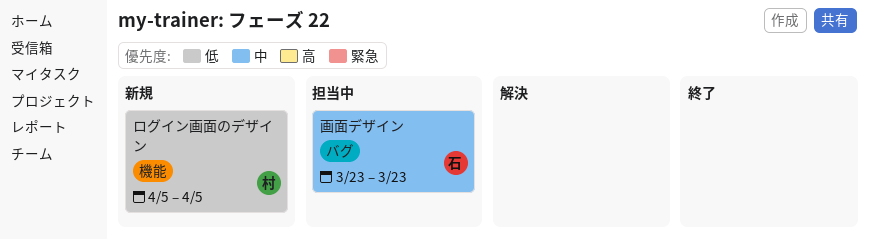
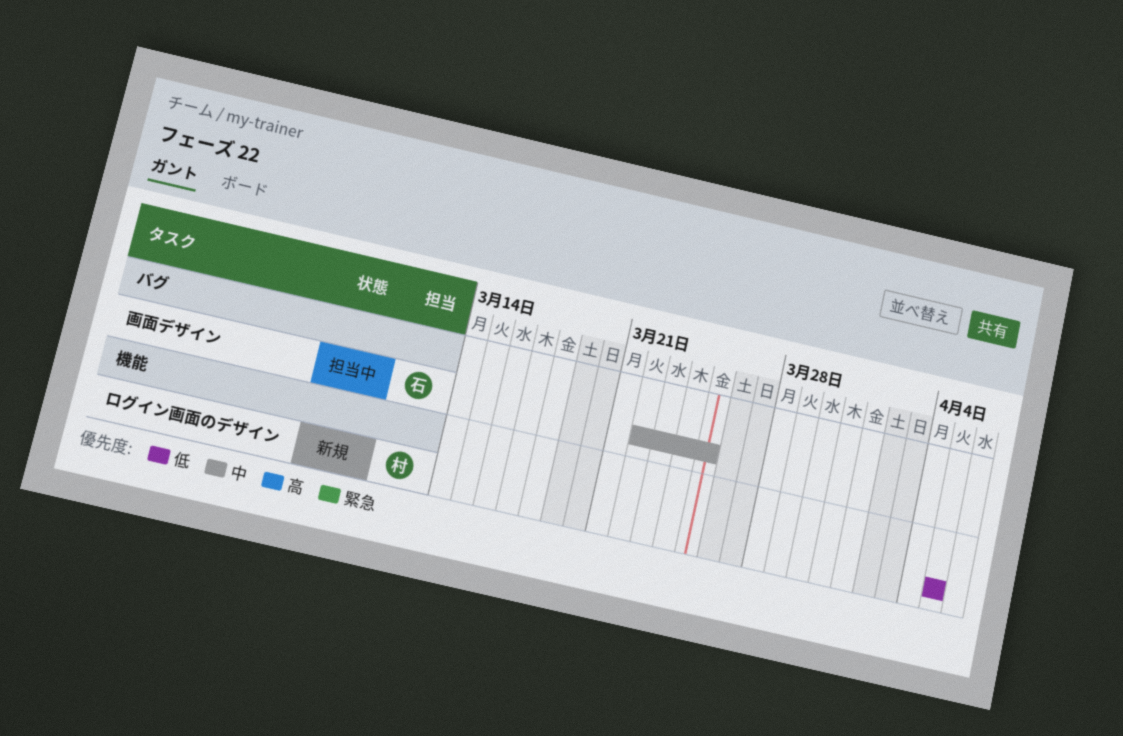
画面デザイン, start: Mar 23 -> Mar 22
画面デザイン, due: Mar 23 -> Mar 25

